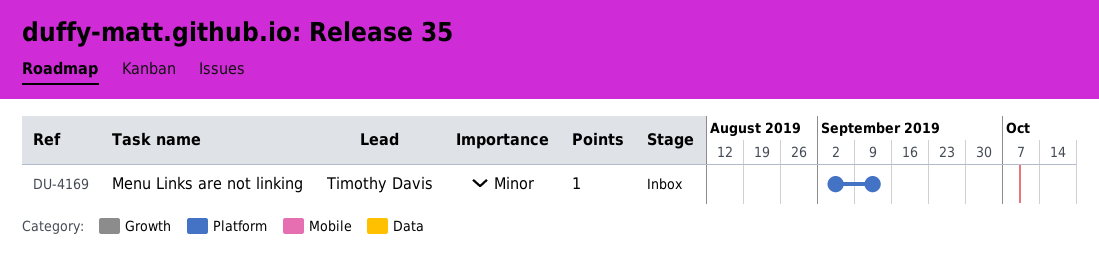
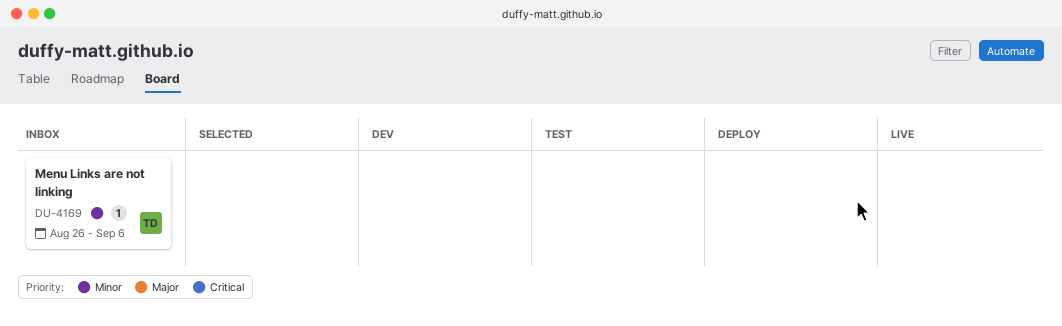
DU-4169, start: Sep 2 -> Aug 26
DU-4169, due: Sep 13 -> Sep 6

